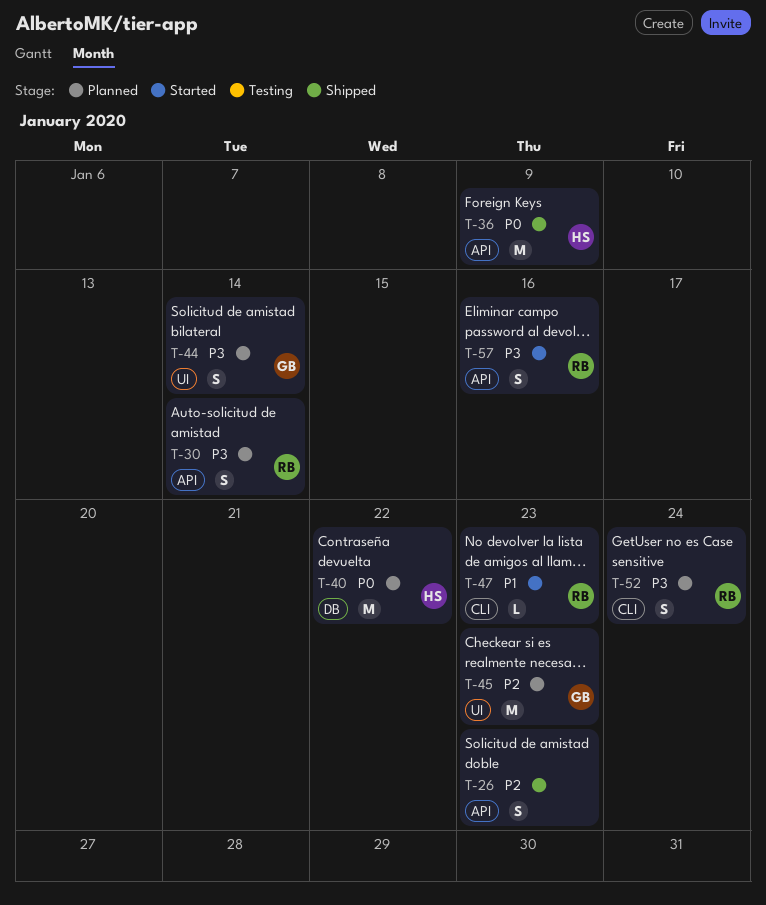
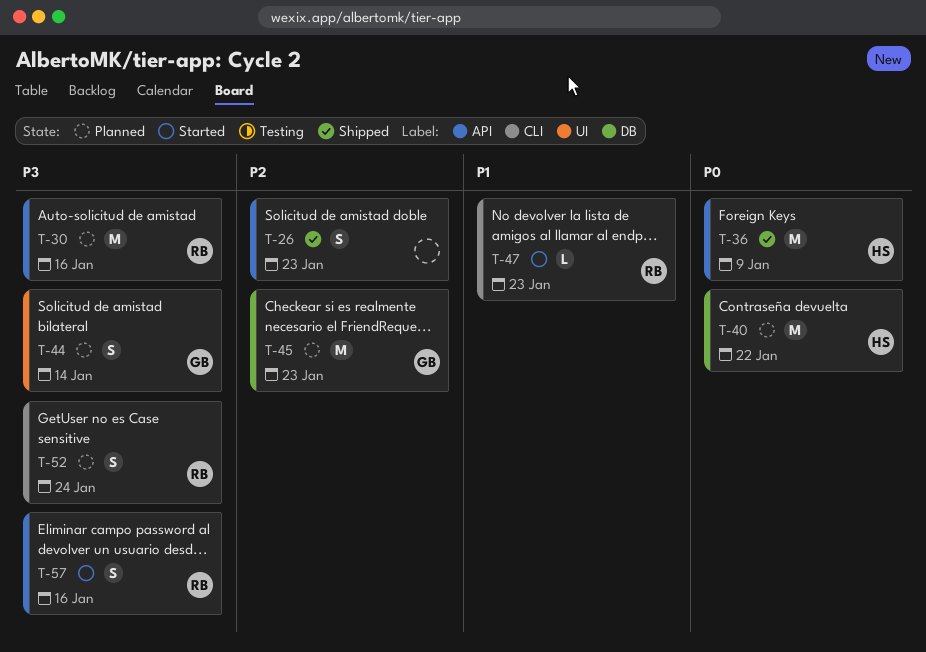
T-30, estimate: S -> M
T-30, due: Jan 14 -> Jan 16
T-45, label: UI -> DB

